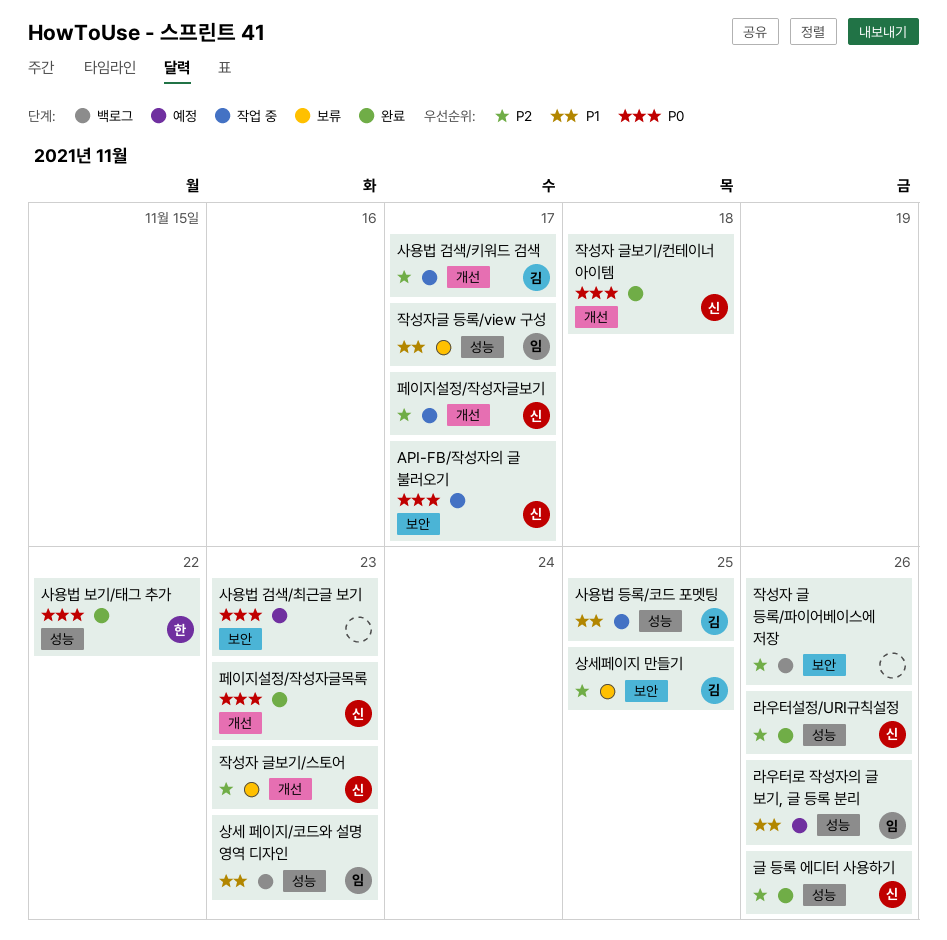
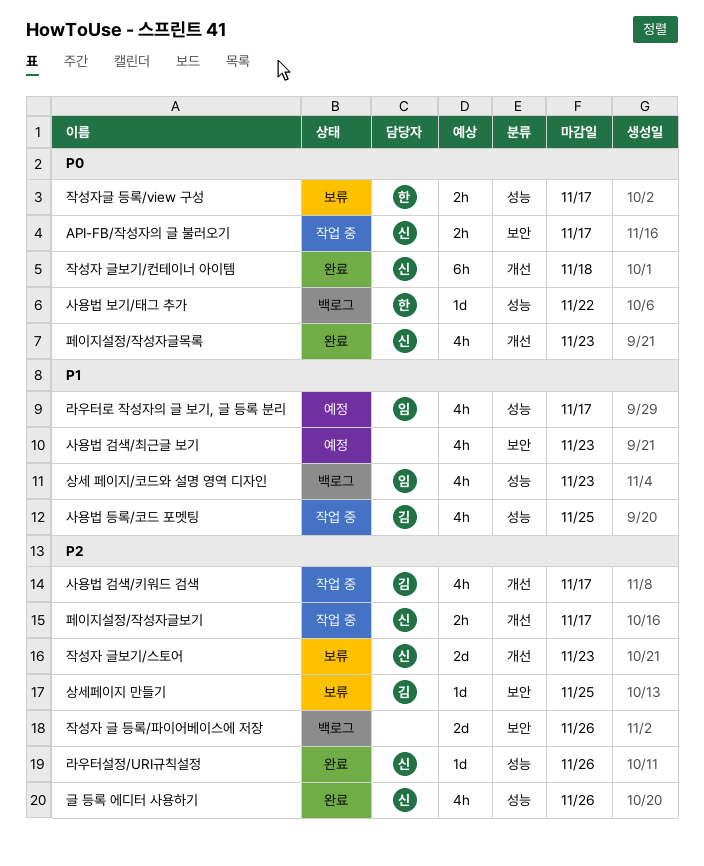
라우터로 작성자의 글 보기, 글 등록 분리, due: Nov 26 -> Nov 17
사용법 검색/최근글 보기, priority: P0 -> P1
사용법 보기/태그 추가, status: 완료 -> 백로그
작성자글 등록/view 구성, owner: 임 -> 한
작성자글 등록/view 구성, priority: P1 -> P0

